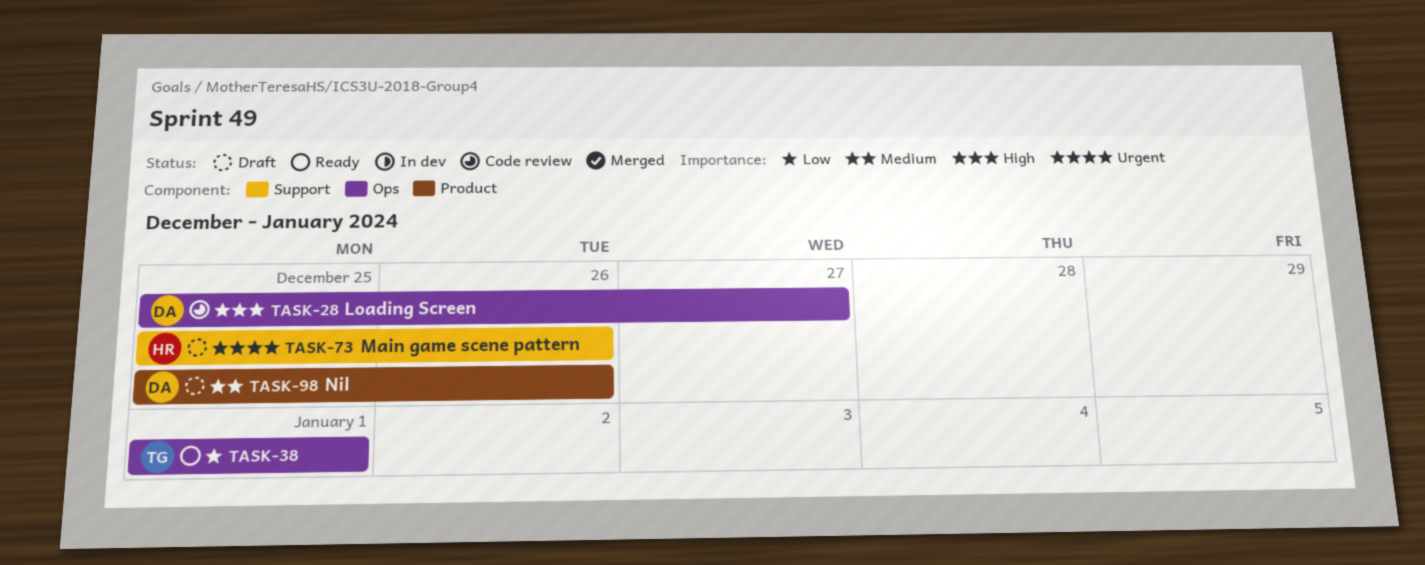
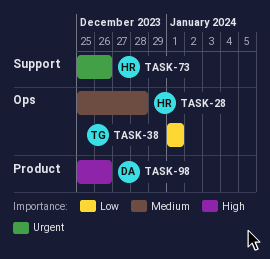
TASK-28, owner: DA -> HR
TASK-28, priority: High -> Medium
TASK-28, due: Dec 27 -> Dec 28
TASK-98, priority: Medium -> High

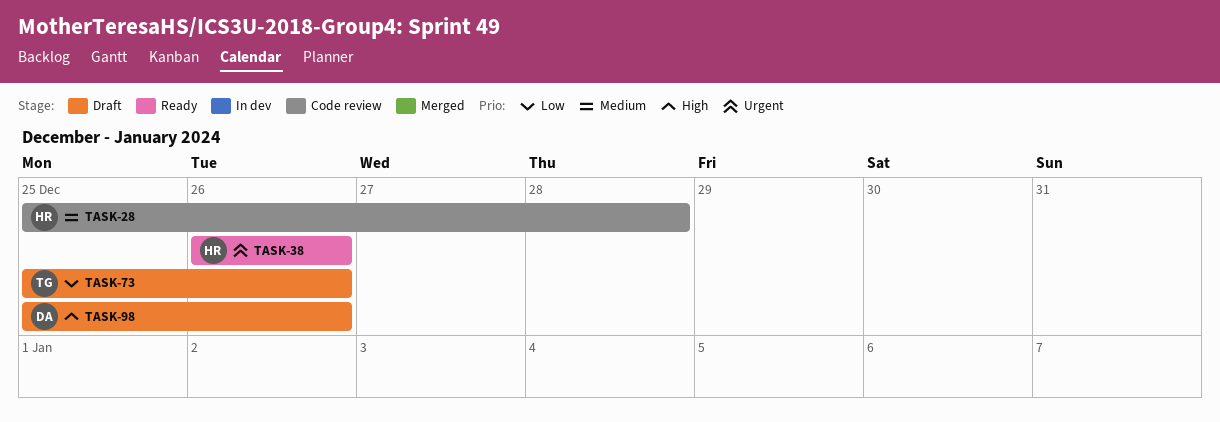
TASK-38, owner: TG -> HR
TASK-38, priority: Low -> Urgent
TASK-38, start: Jan 1 -> Dec 26
TASK-38, due: Jan 1 -> Dec 26
TASK-73, owner: HR -> TG
TASK-73, priority: Urgent -> Low

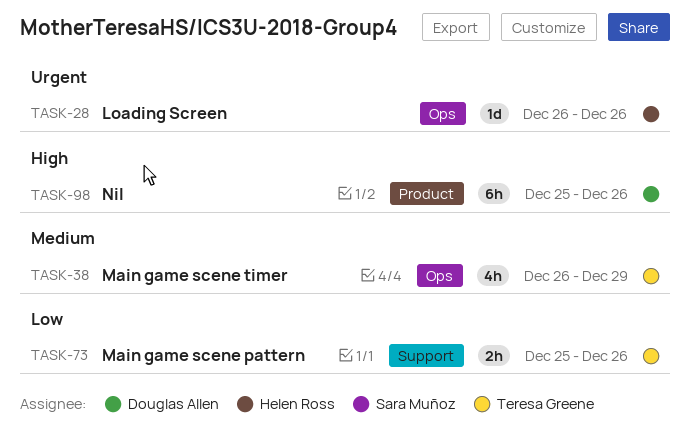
TASK-28, priority: Medium -> Urgent
TASK-28, start: Dec 25 -> Dec 26
TASK-28, due: Dec 28 -> Dec 26
TASK-38, owner: Helen Ross -> Teresa Greene
TASK-38, priority: Urgent -> Medium
TASK-38, due: Dec 26 -> Dec 29

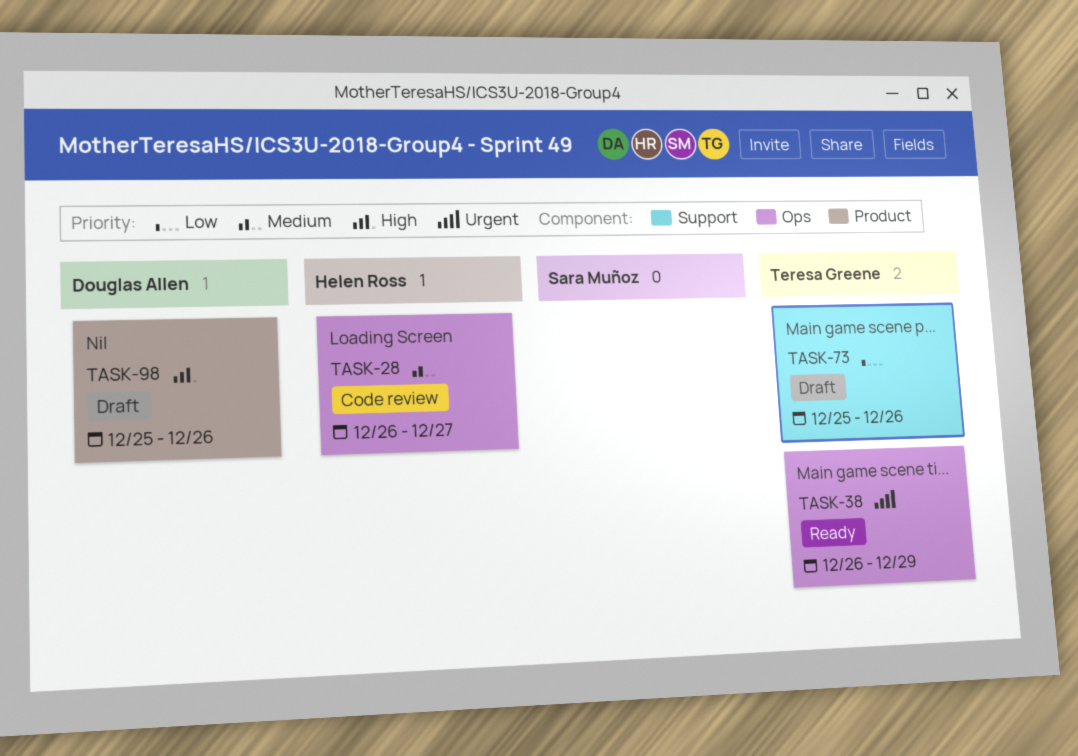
TASK-28, priority: Urgent -> Medium
TASK-28, due: Dec 26 -> Dec 27
TASK-38, priority: Medium -> Urgent

